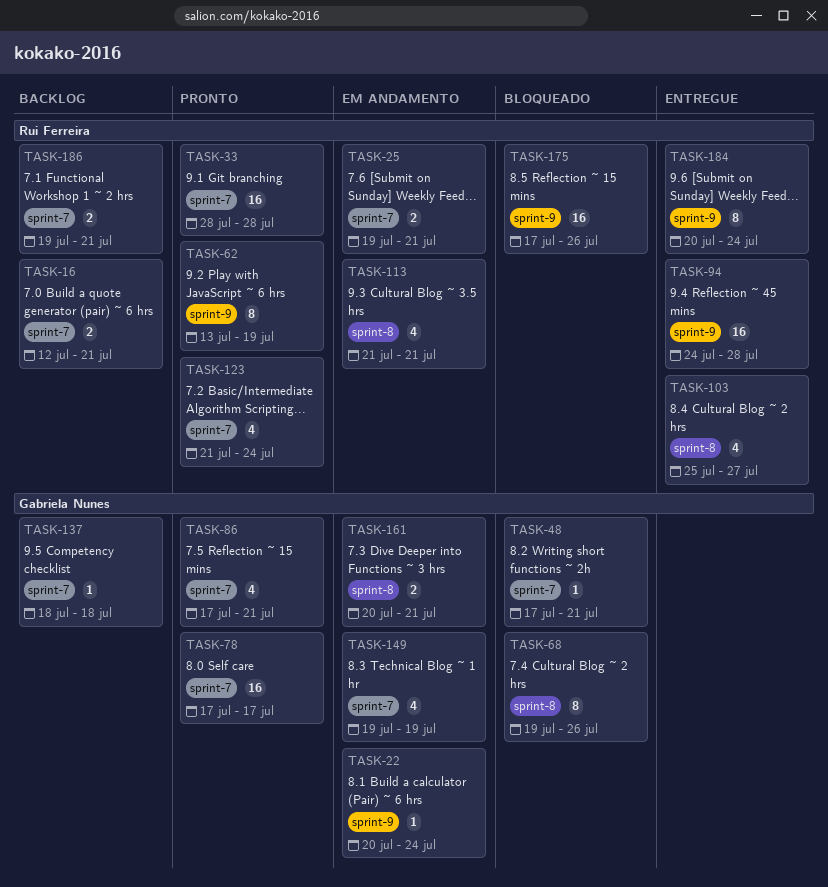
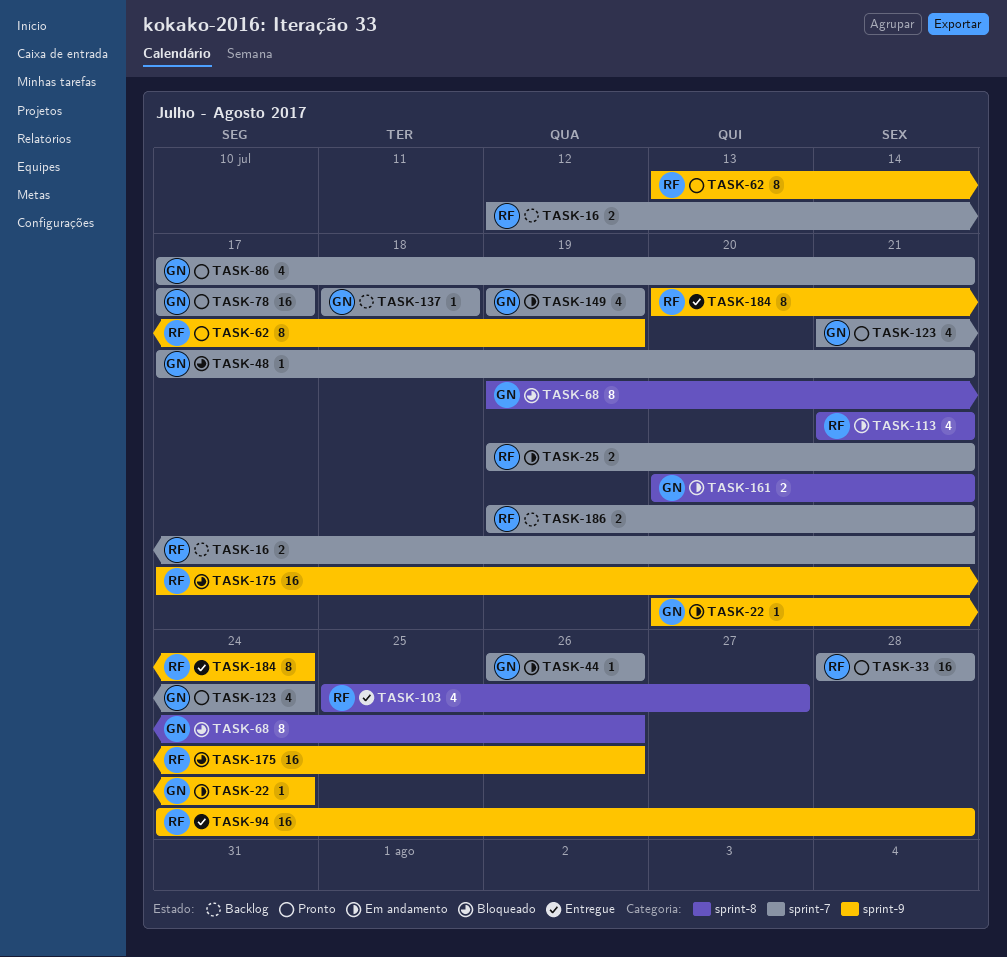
TASK-44: none -> present
TASK-123, owner: Rui Ferreira -> Gabriela Nunes

